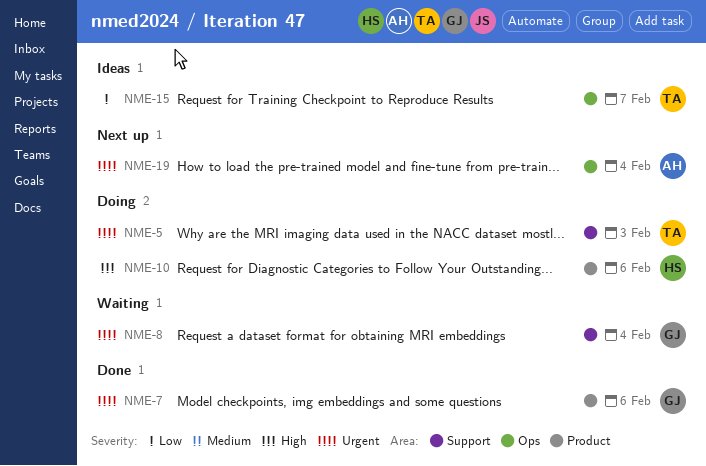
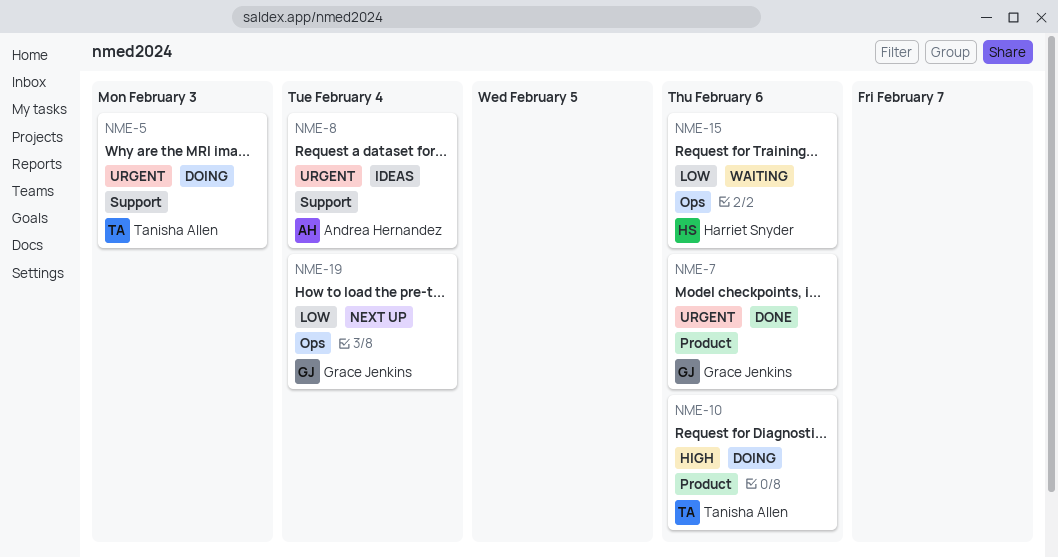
NME-8, status: Waiting -> Ideas
NME-8, owner: Grace Jenkins -> Andrea Hernandez
NME-10, owner: Harriet Snyder -> Tanisha Allen
NME-15, status: Ideas -> Waiting
NME-15, owner: Tanisha Allen -> Harriet Snyder
NME-15, due: Feb 7 -> Feb 6
NME-19, owner: Andrea Hernandez -> Grace Jenkins
NME-19, priority: Urgent -> Low

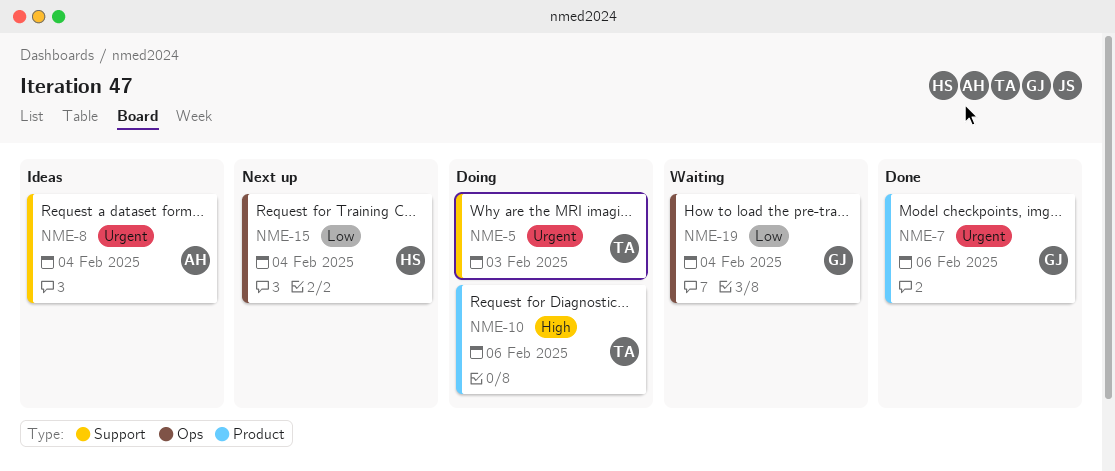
NME-15, status: Waiting -> Next up
NME-15, due: Feb 6 -> Feb 4
NME-19, status: Next up -> Waiting

